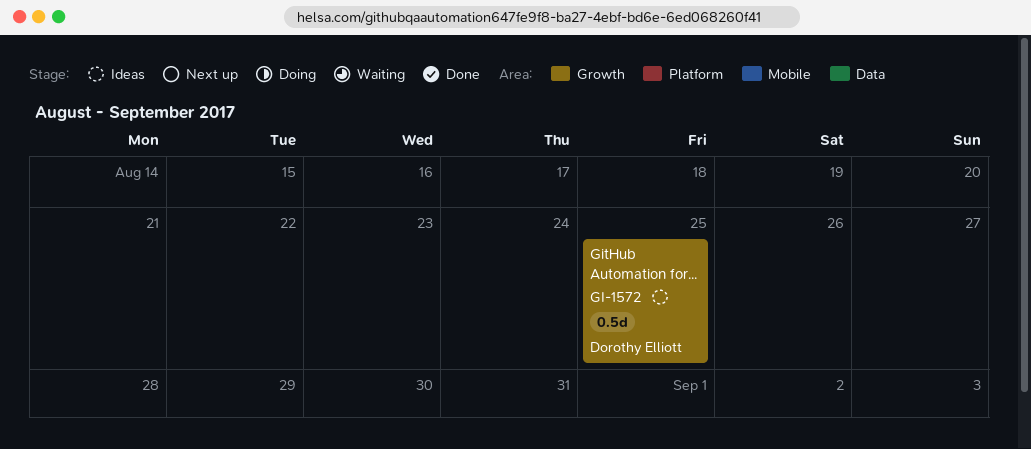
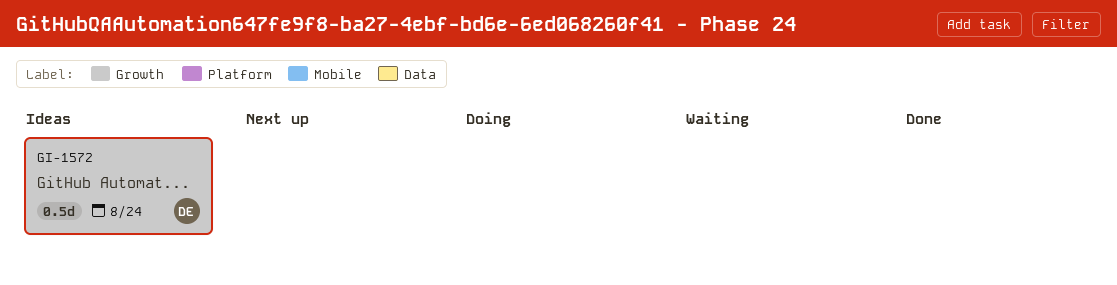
GI-1572, due: Aug 25 -> Aug 24

